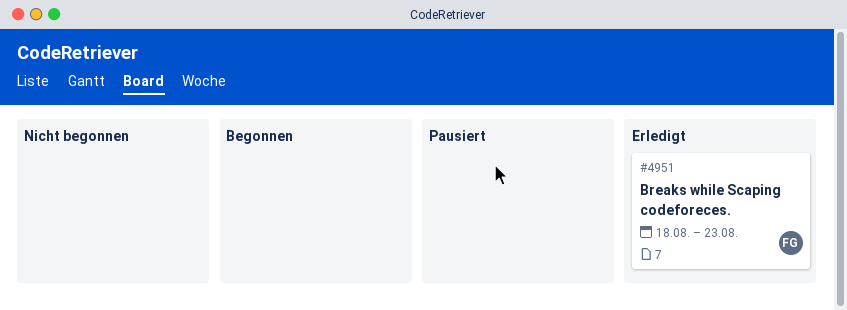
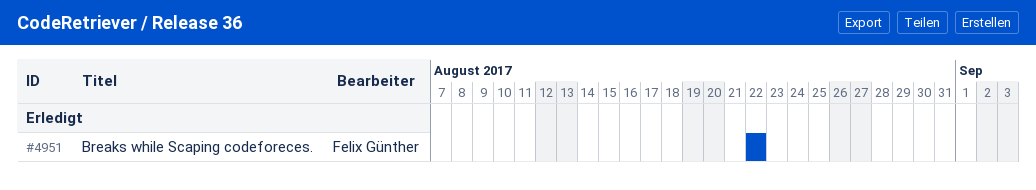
#4951, start: Aug 18 -> Aug 22
#4951, due: Aug 23 -> Aug 22

